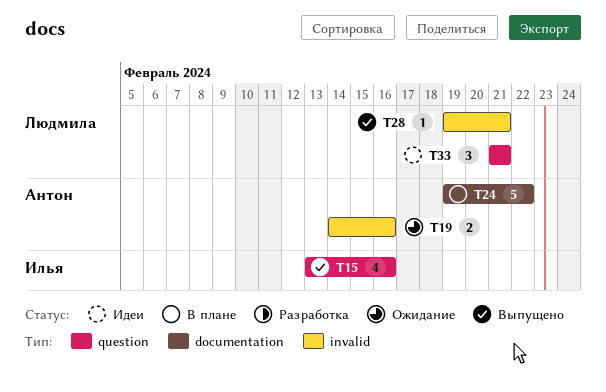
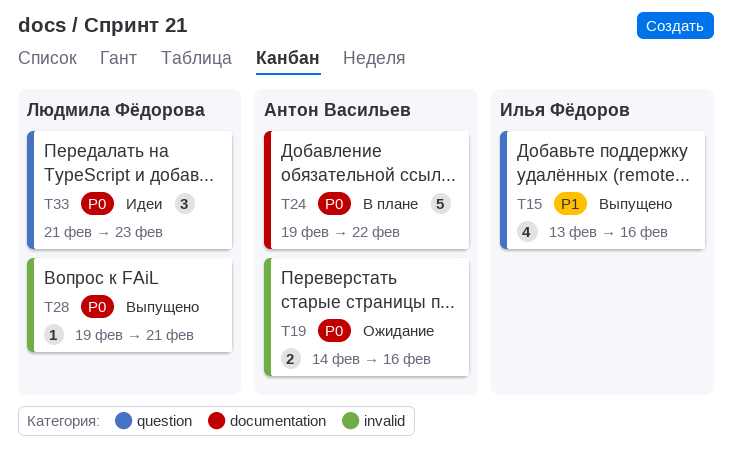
T33, due: Feb 21 -> Feb 23

